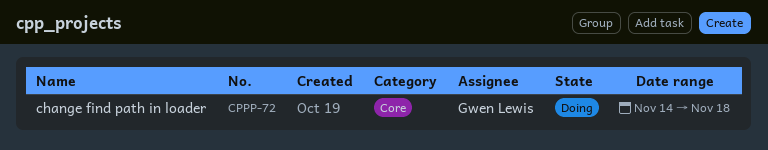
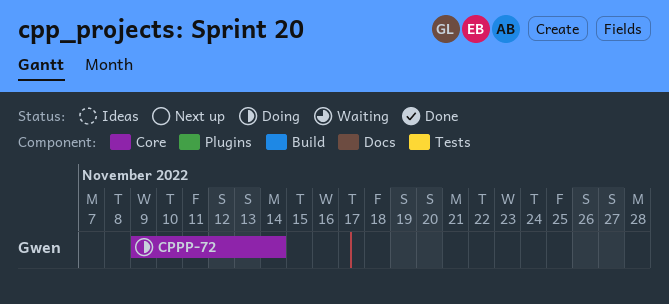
CPPP-72, start: Nov 14 -> Nov 9
CPPP-72, due: Nov 18 -> Nov 14

